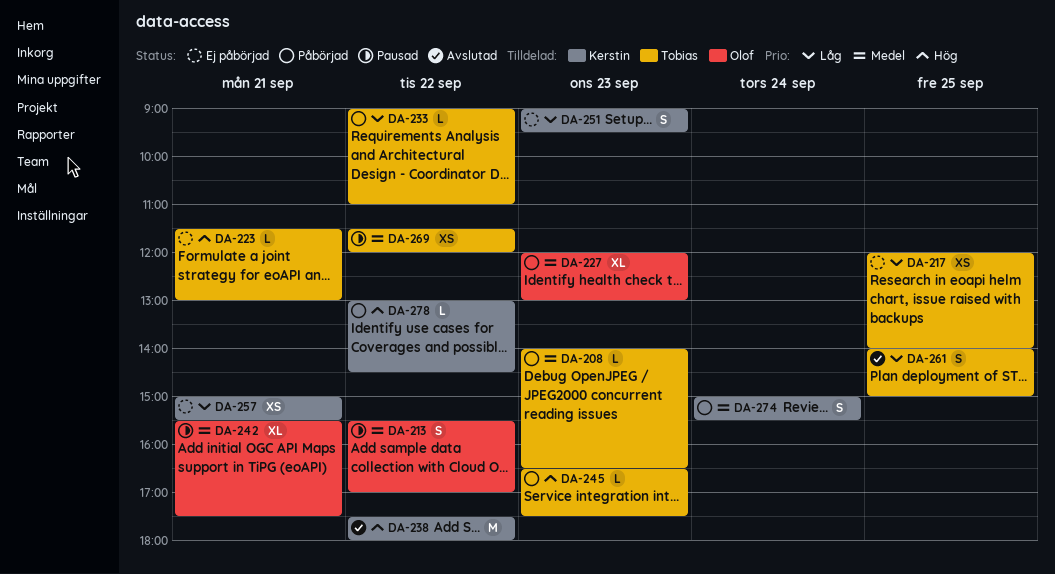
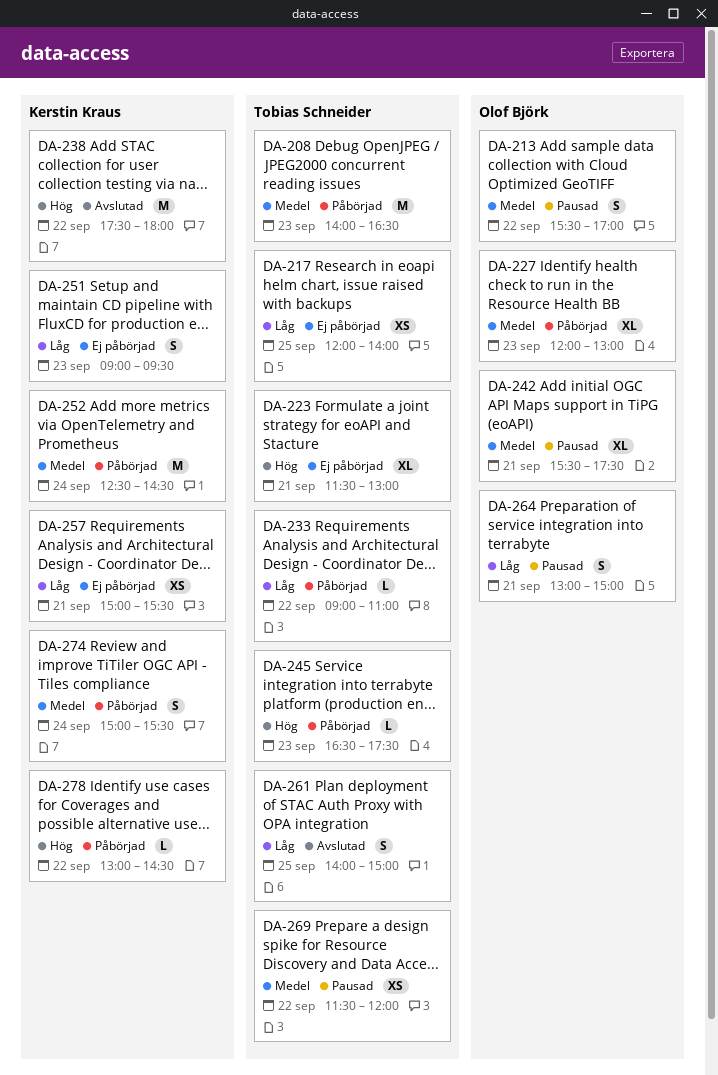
DA-208, estimate: L -> M
DA-223, estimate: L -> XL
DA-252: none -> present
DA-264: none -> present

